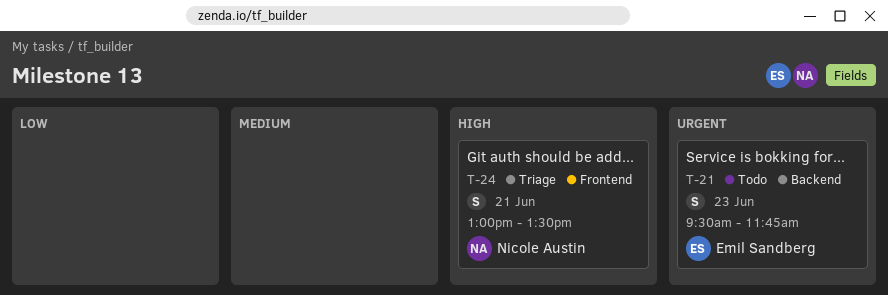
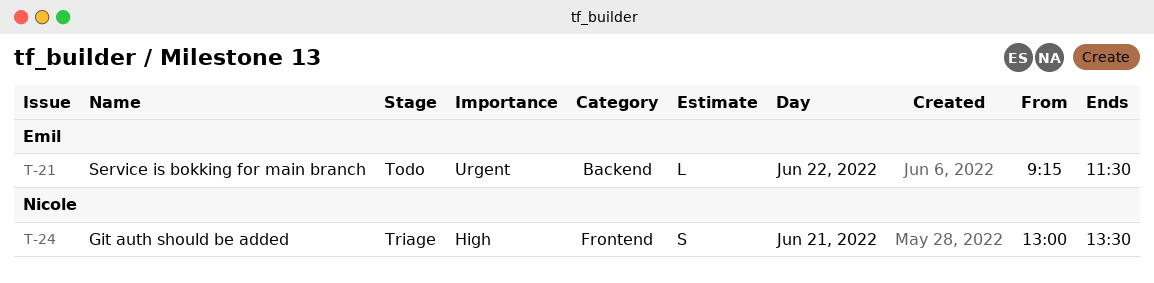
T-21, estimate: S -> L
T-21, day: Jun 23 -> Jun 22
T-21, begins: 09:30 -> 09:15
T-21, ends: 11:45 -> 11:30

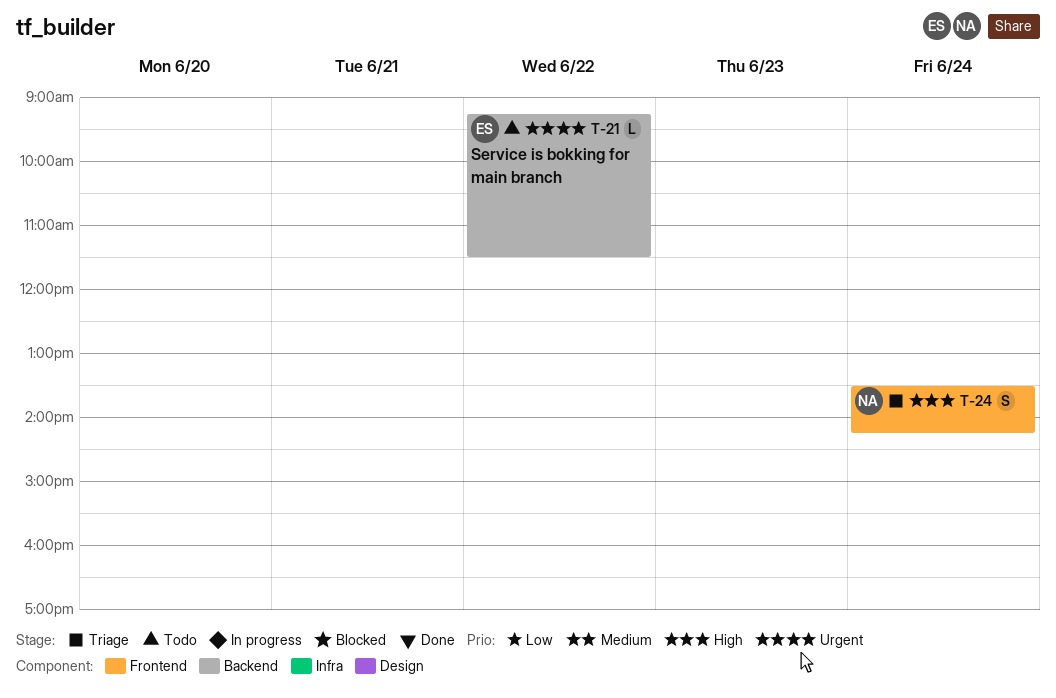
T-24, day: Jun 21 -> Jun 24
T-24, begins: 13:00 -> 13:30
T-24, ends: 13:30 -> 14:15

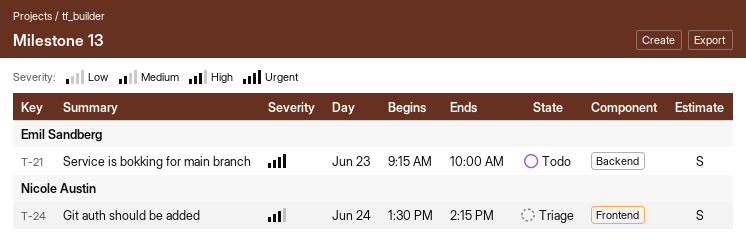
T-21, estimate: L -> S
T-21, day: Jun 22 -> Jun 23
T-21, ends: 11:30 -> 10:00

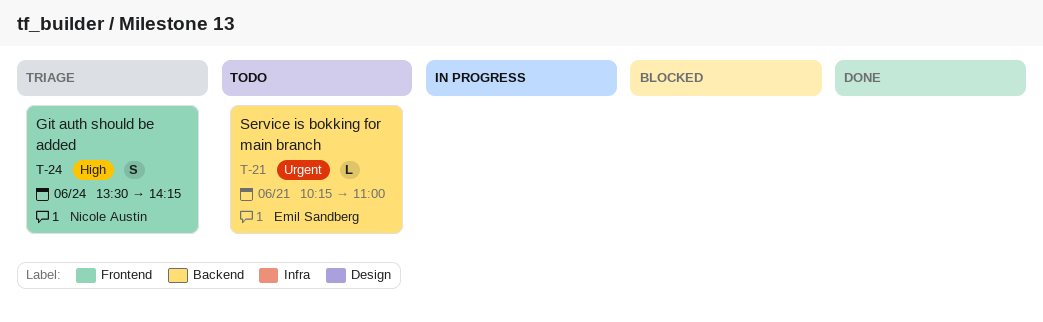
T-21, estimate: S -> L
T-21, day: Jun 23 -> Jun 21
T-21, begins: 09:15 -> 10:15
T-21, ends: 10:00 -> 11:00

